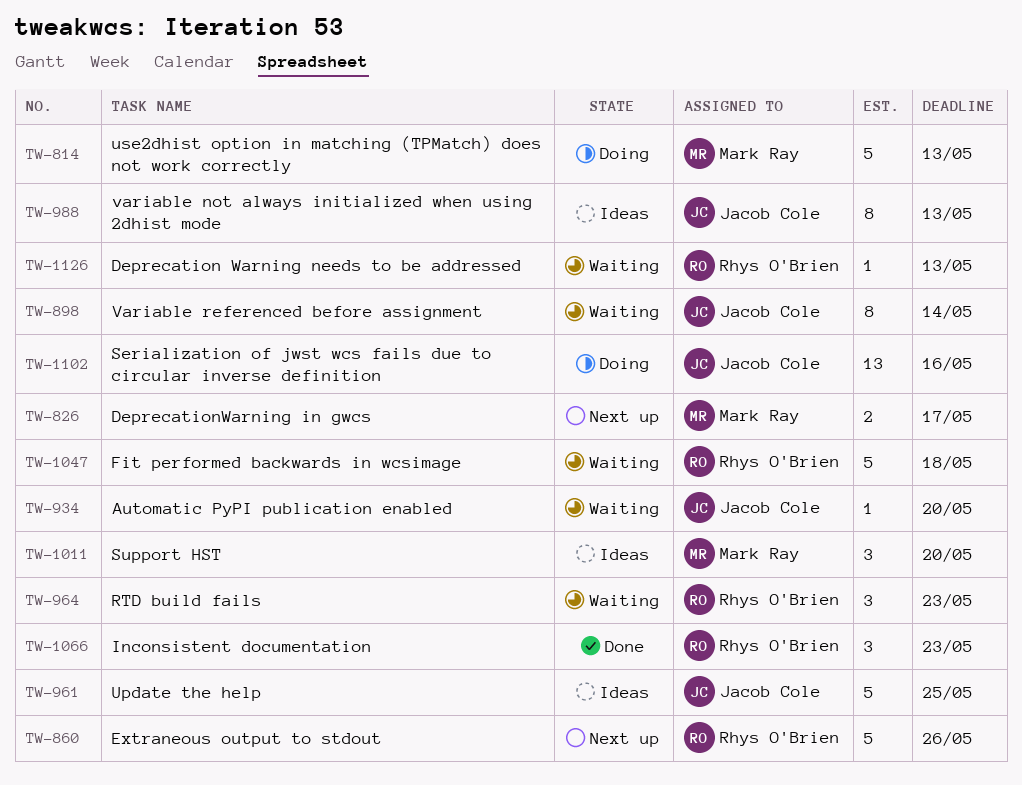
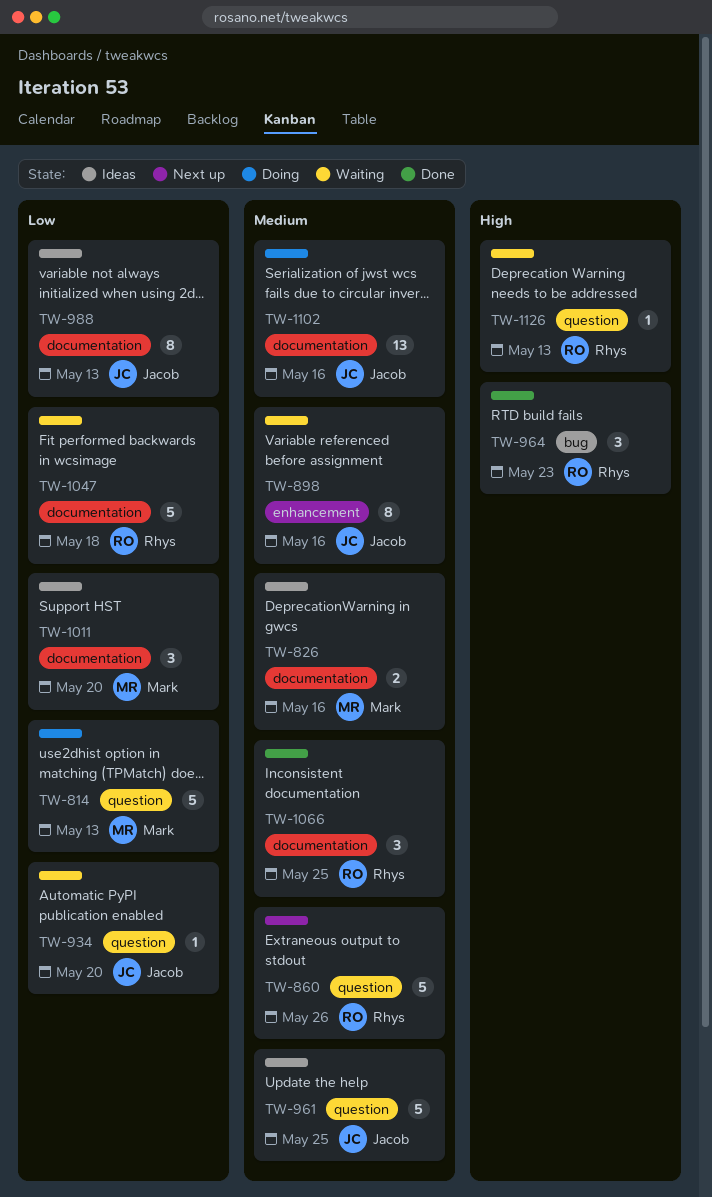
TW-826, status: Next up -> Ideas
TW-826, due: May 17 -> May 16
TW-898, due: May 14 -> May 16
TW-964, status: Waiting -> Done
TW-1066, due: May 23 -> May 25

